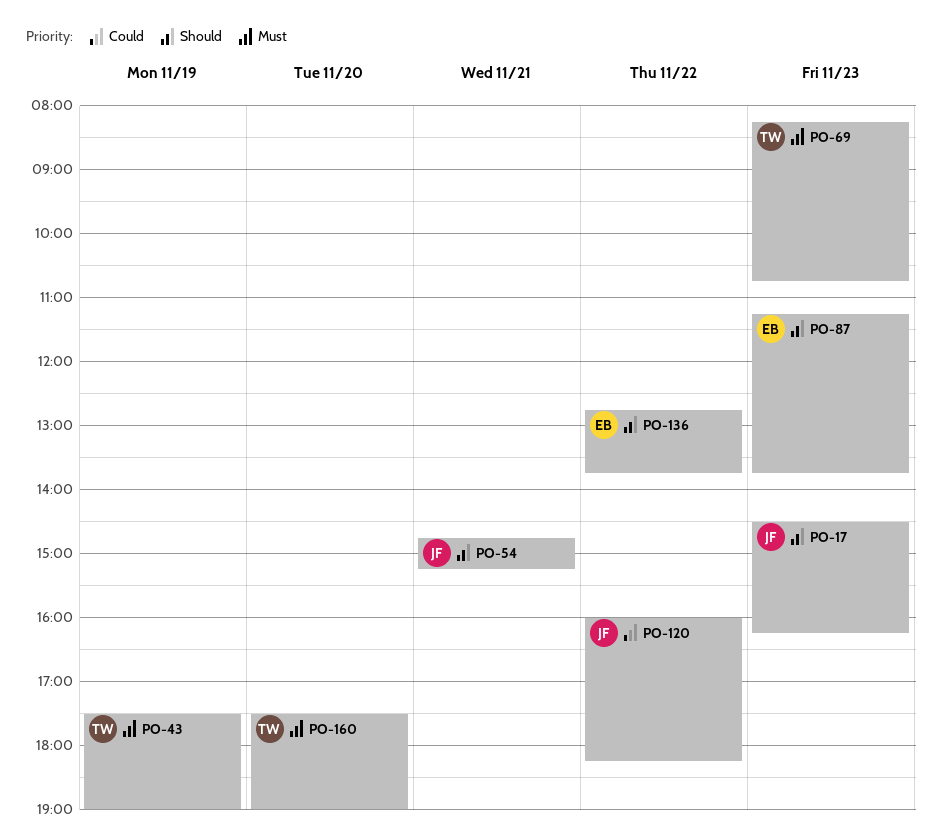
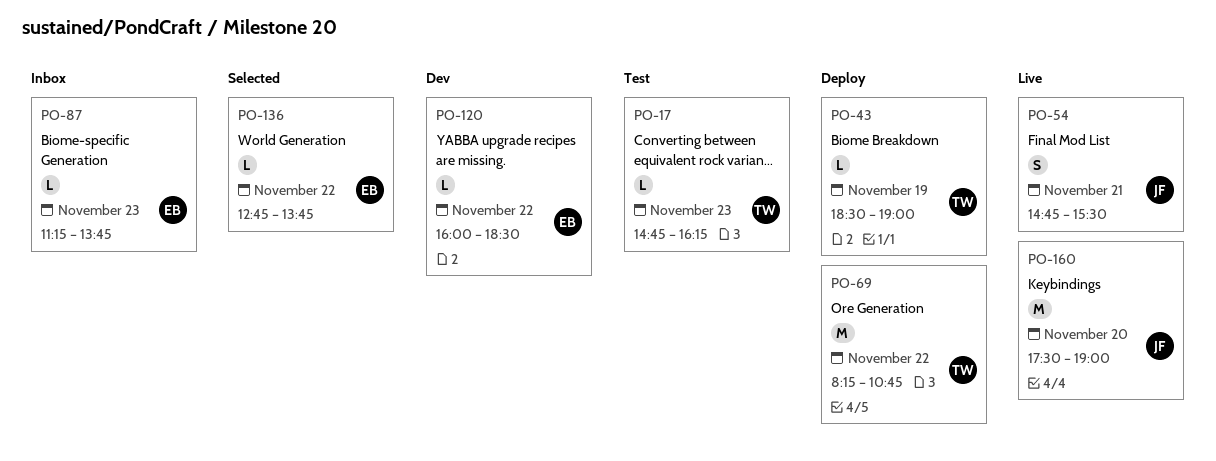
PO-17, owner: JF -> TW
PO-17, begins: 14:30 -> 14:45
PO-43, begins: 17:30 -> 18:30
PO-54, ends: 15:15 -> 15:30
PO-69, day: Nov 23 -> Nov 22
PO-120, owner: JF -> EB
PO-120, ends: 18:15 -> 18:30
PO-160, owner: TW -> JF

